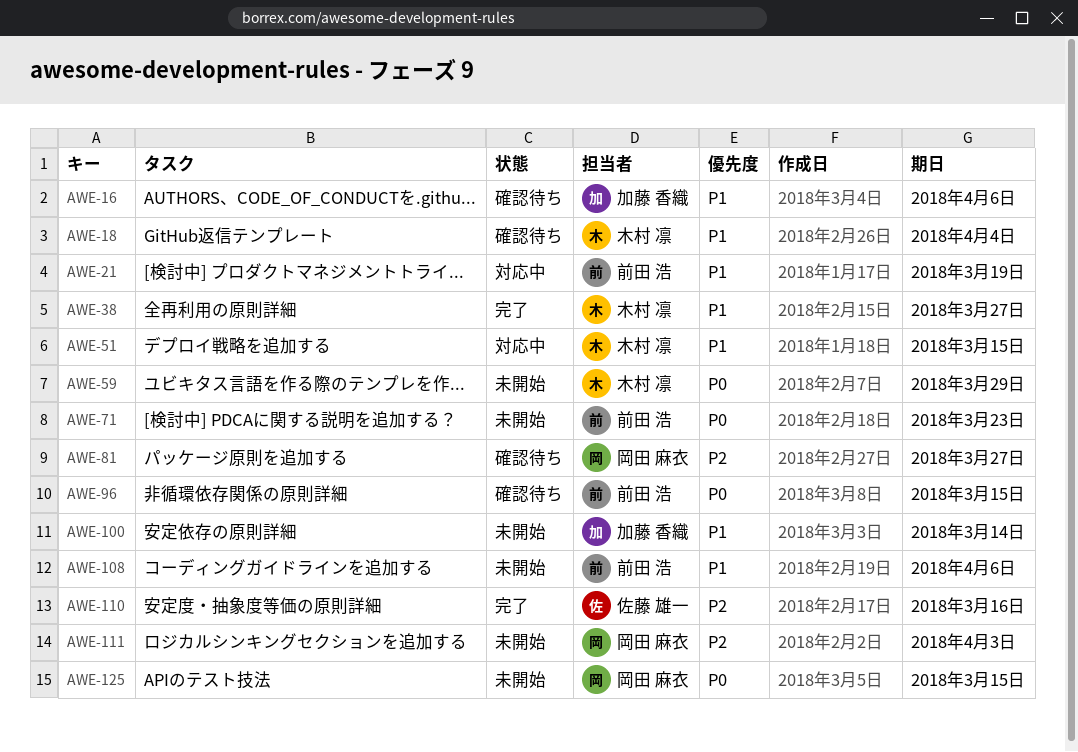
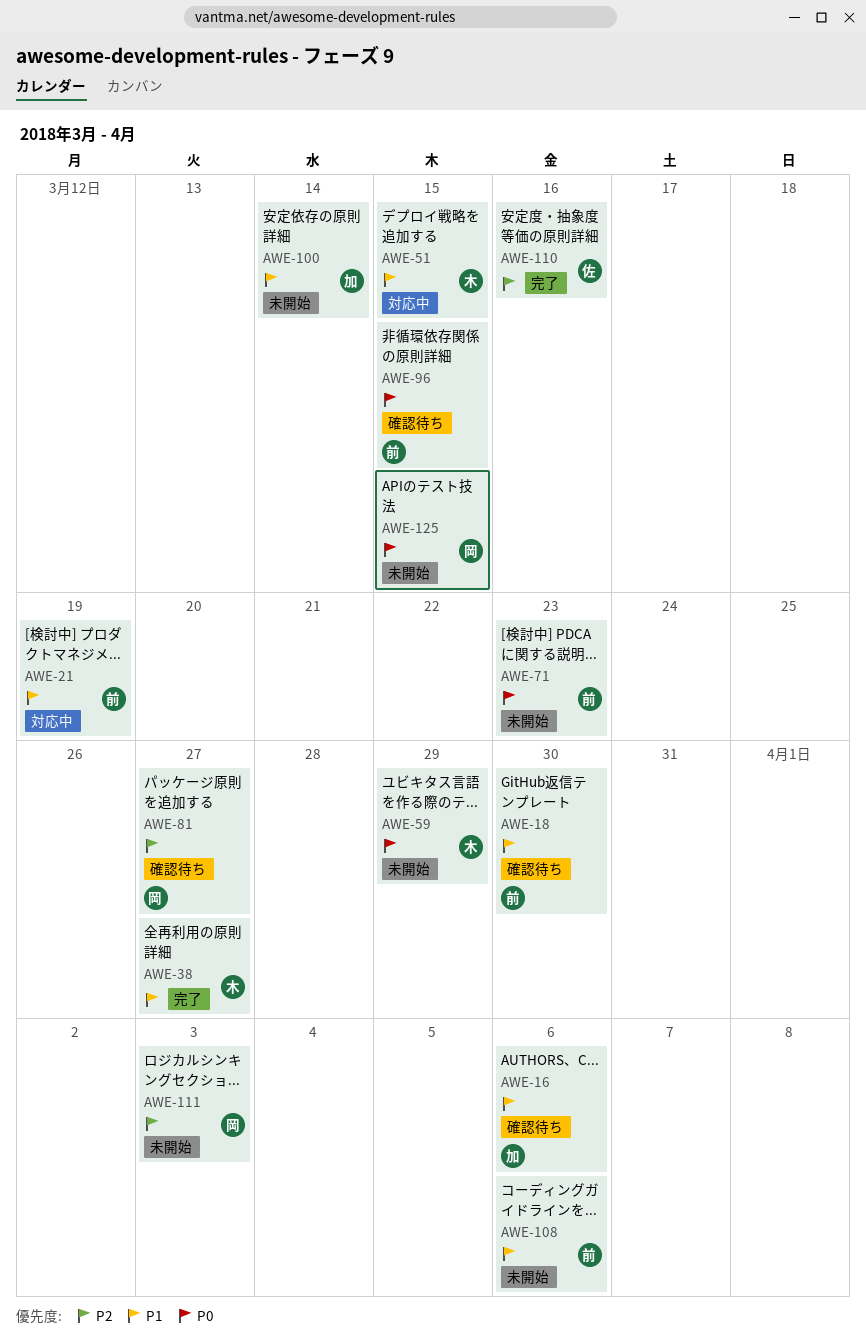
AWE-18, owner: 木村 凛 -> 前田 浩
AWE-18, due: Apr 4 -> Mar 30

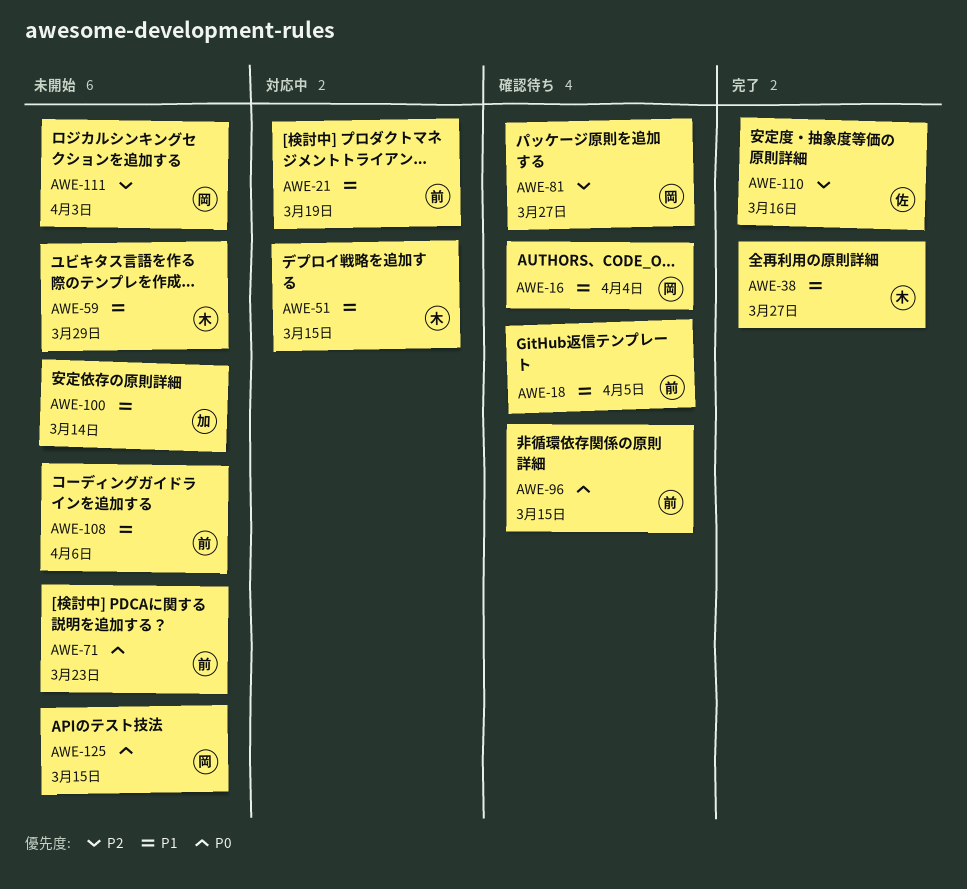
AWE-16, owner: 加 -> 岡
AWE-16, due: Apr 6 -> Apr 4
AWE-18, due: Mar 30 -> Apr 5
AWE-59, priority: P0 -> P1

